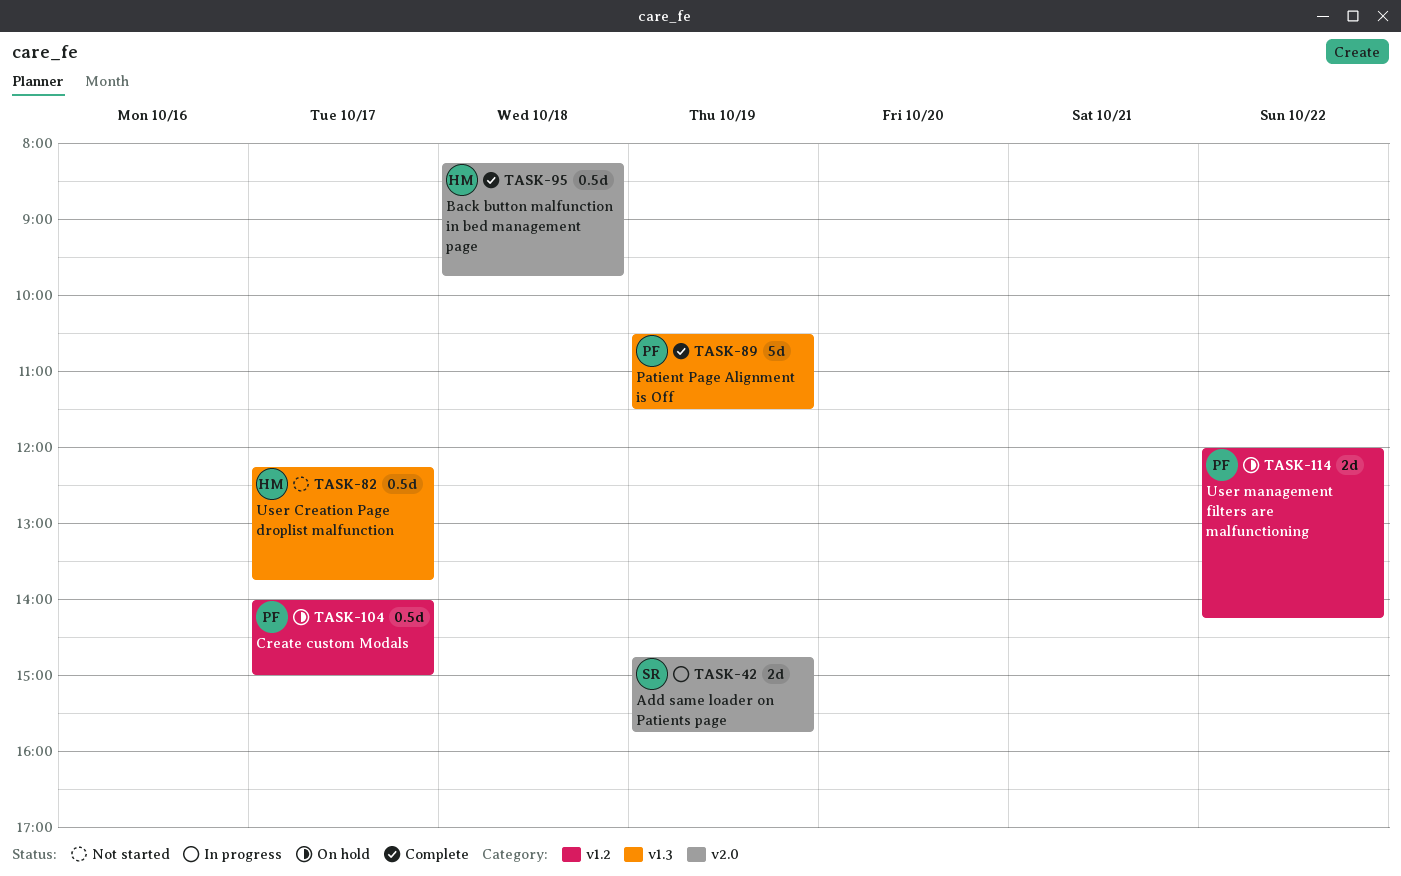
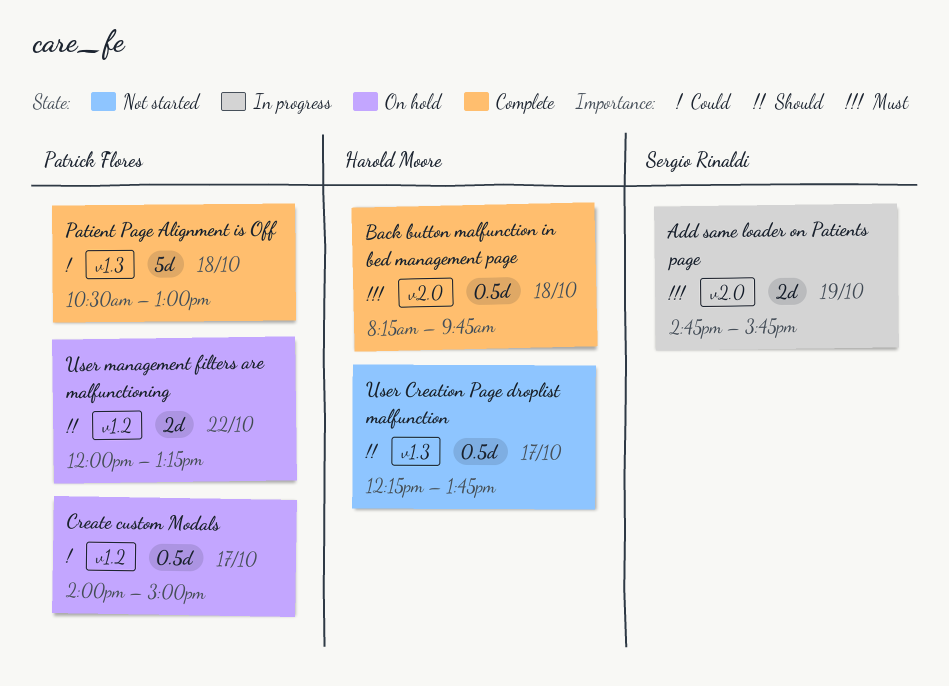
Patient Page Alignment is Off, day: Oct 19 -> Oct 18
Patient Page Alignment is Off, ends: 11:30 -> 13:00
User management filters are malfunctioning, ends: 14:15 -> 13:15

